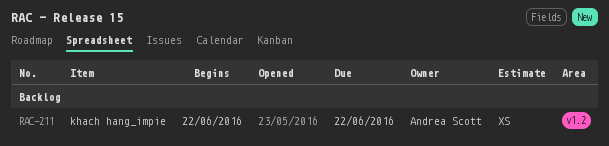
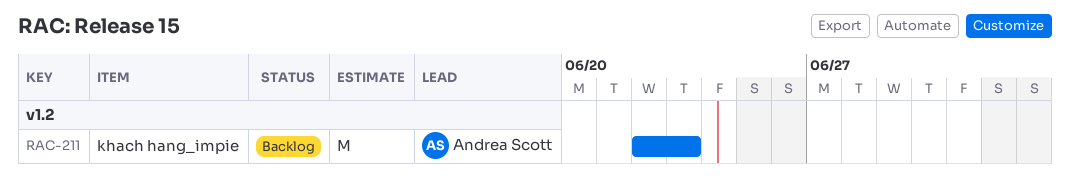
RAC-211, estimate: XS -> M
RAC-211, due: Jun 22 -> Jun 23

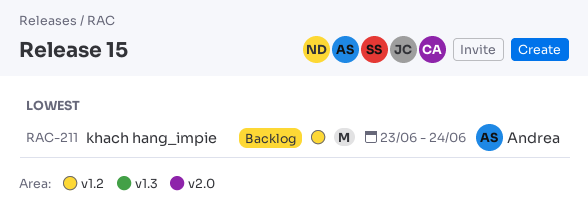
RAC-211, start: Jun 22 -> Jun 23
RAC-211, due: Jun 23 -> Jun 24

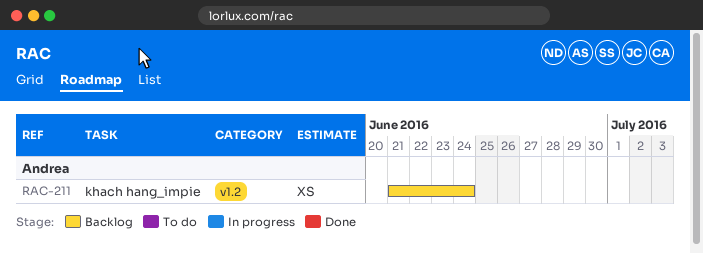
RAC-211, estimate: M -> XS
RAC-211, start: Jun 23 -> Jun 21

